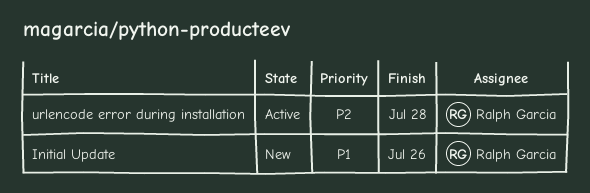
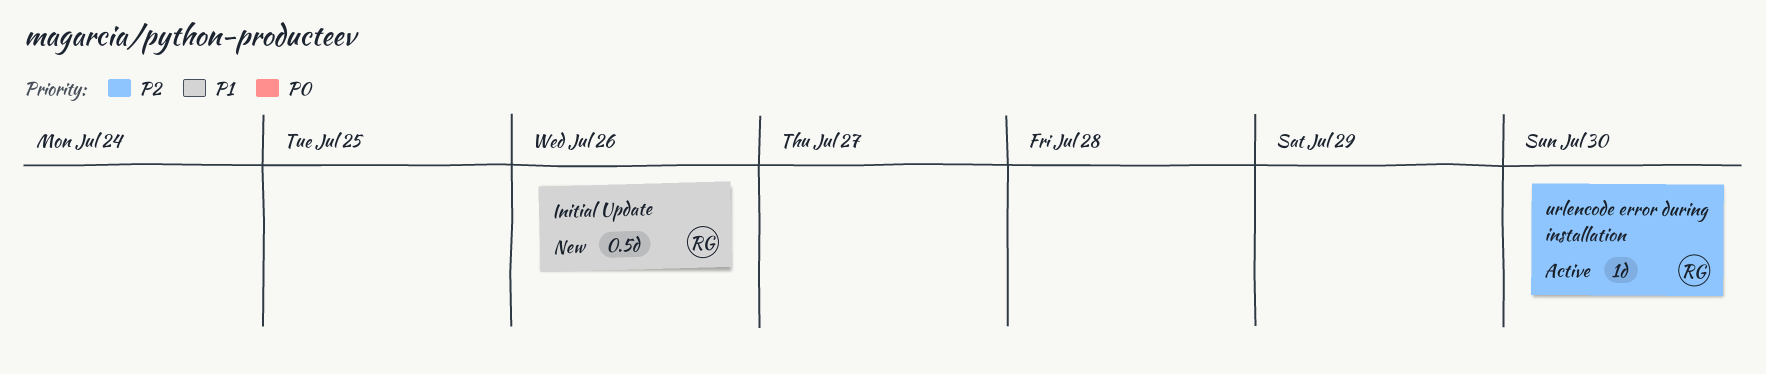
urlencode error during installation, due: Jul 28 -> Jul 30

